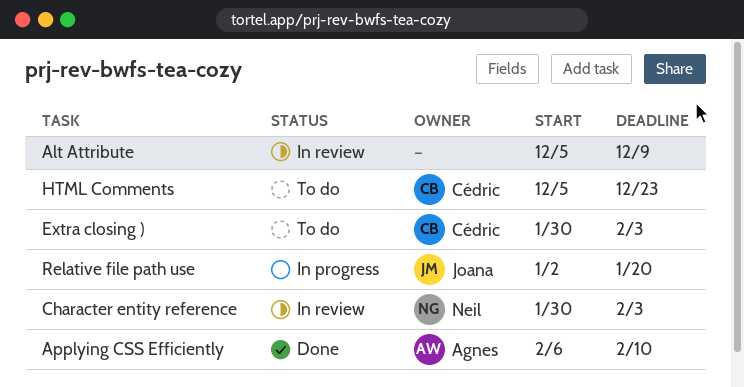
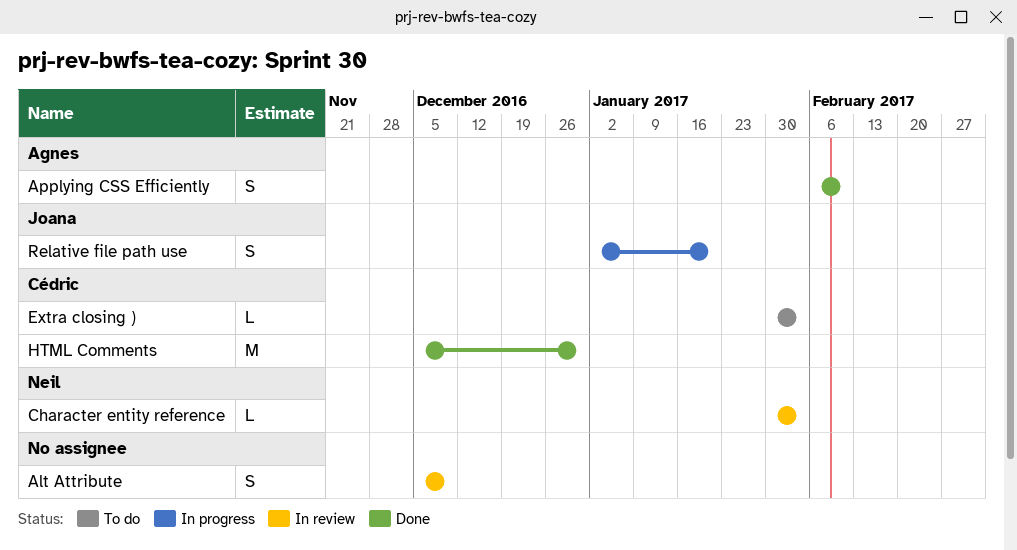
HTML Comments, status: To do -> Done
HTML Comments, due: Dec 23 -> Dec 30

